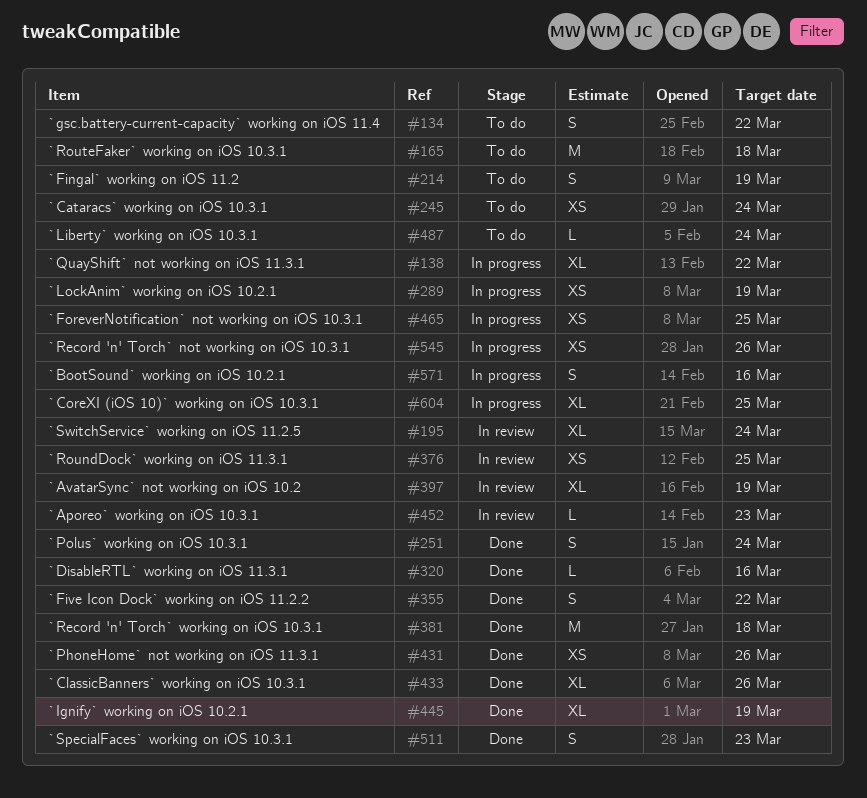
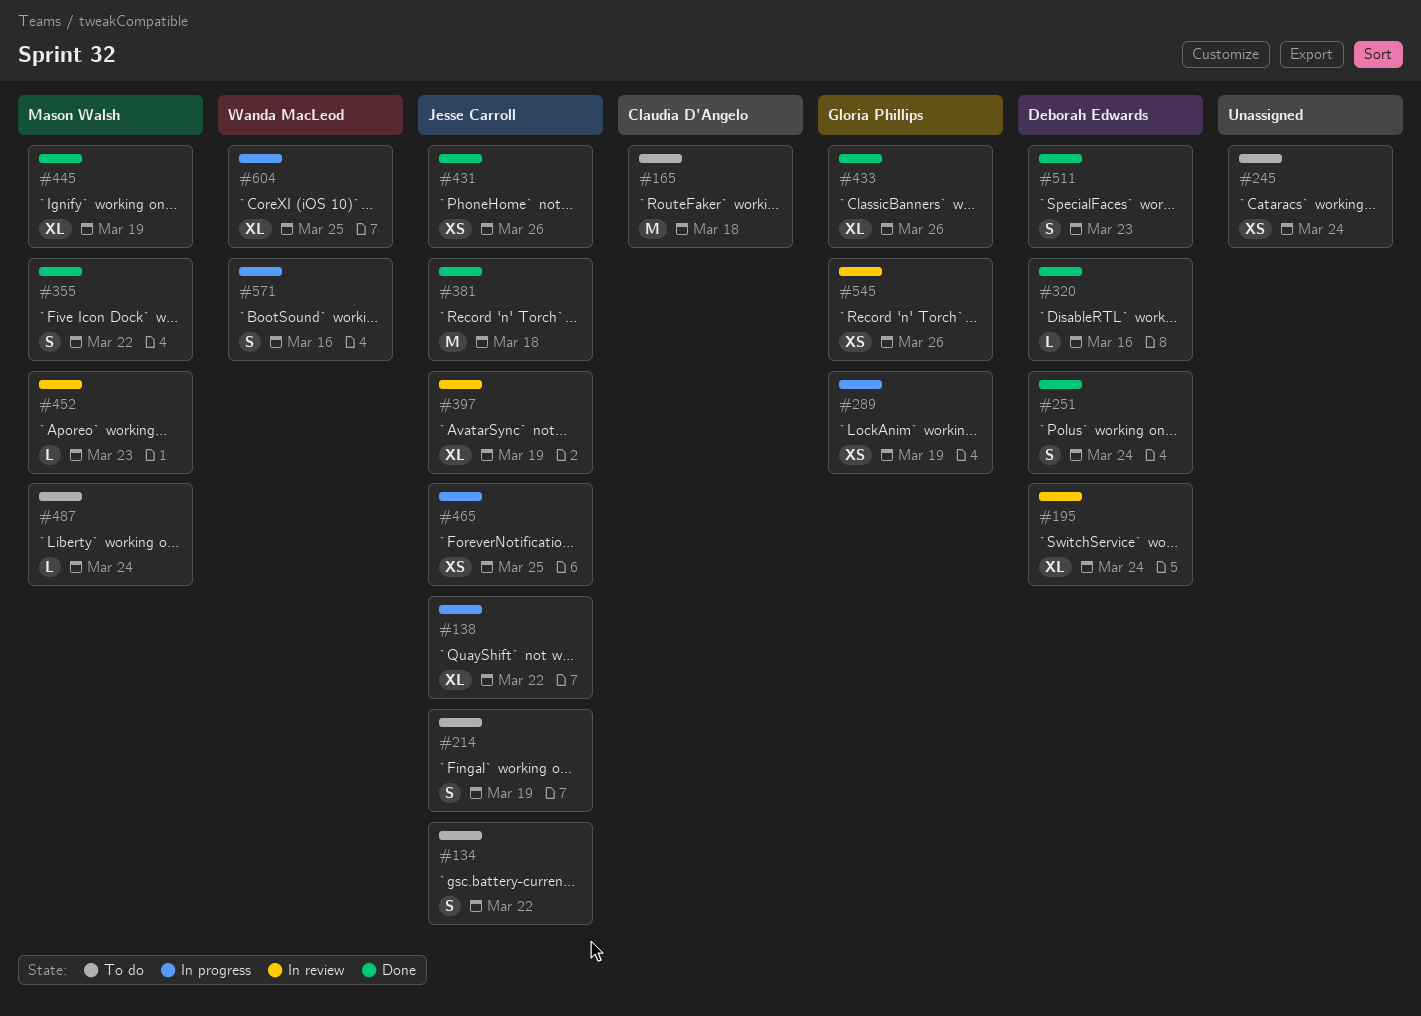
#376: present -> none
#545, status: In progress -> In review

